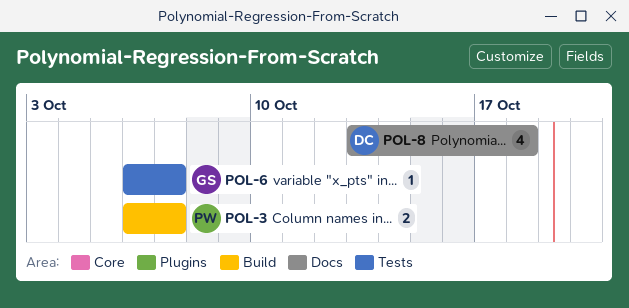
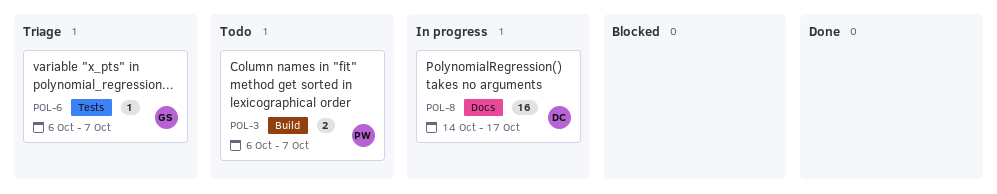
POL-8, estimate: 4 -> 16
POL-8, start: Oct 13 -> Oct 14
POL-8, due: Oct 18 -> Oct 17

